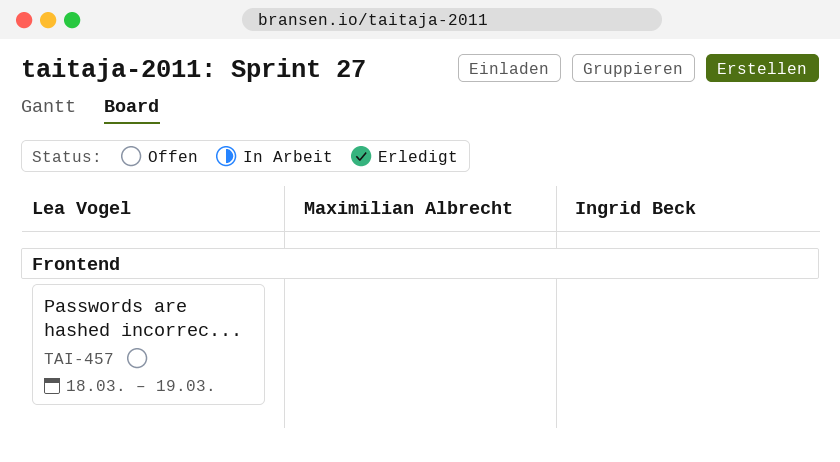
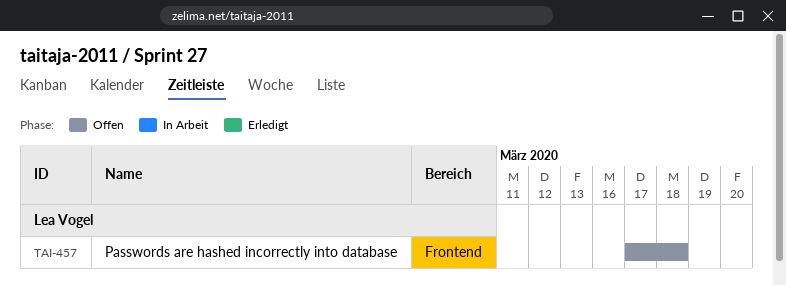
TAI-457, start: Mar 18 -> Mar 17
TAI-457, due: Mar 19 -> Mar 18

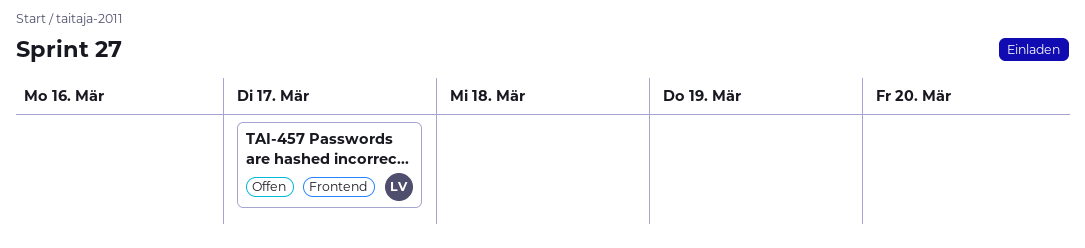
TAI-457, due: Mar 18 -> Mar 17

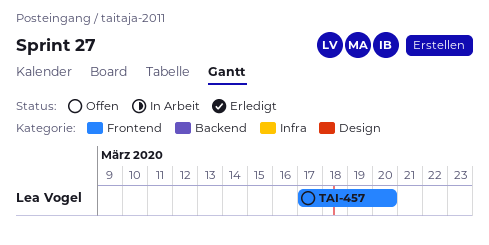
TAI-457, due: Mar 17 -> Mar 20

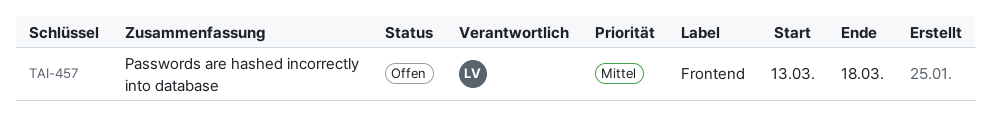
TAI-457, start: Mar 17 -> Mar 13
TAI-457, due: Mar 20 -> Mar 18

